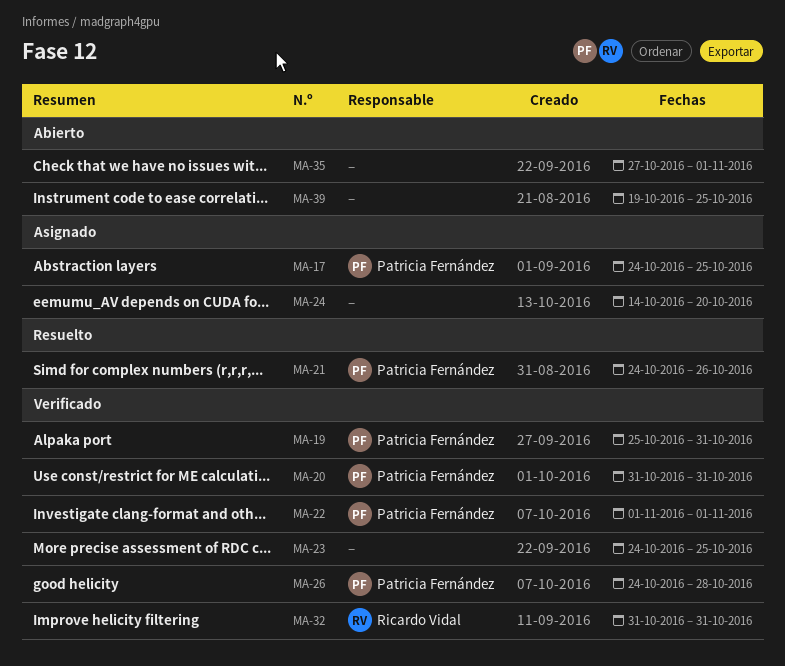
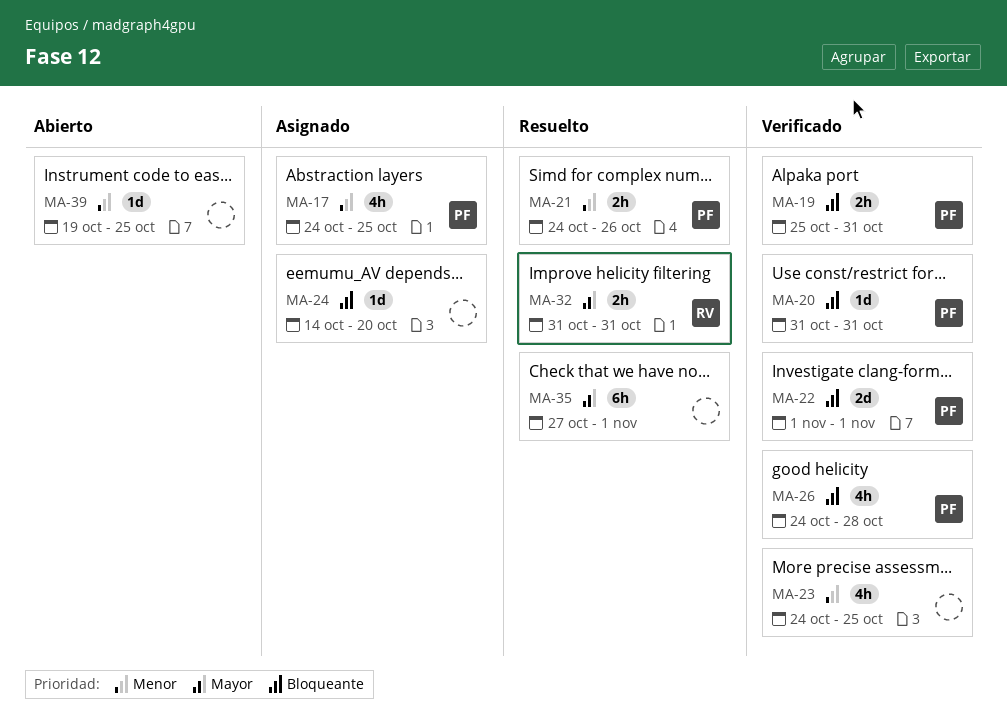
MA-32, status: Verificado -> Resuelto
MA-35, status: Abierto -> Resuelto

